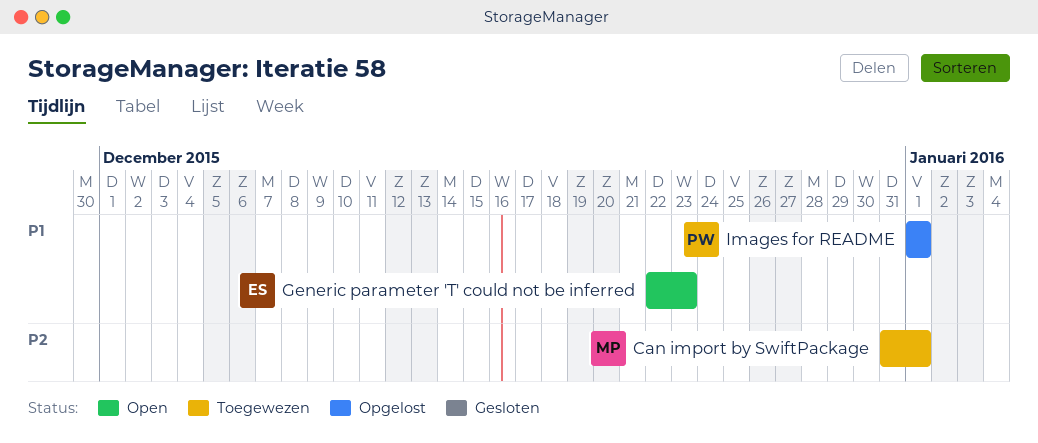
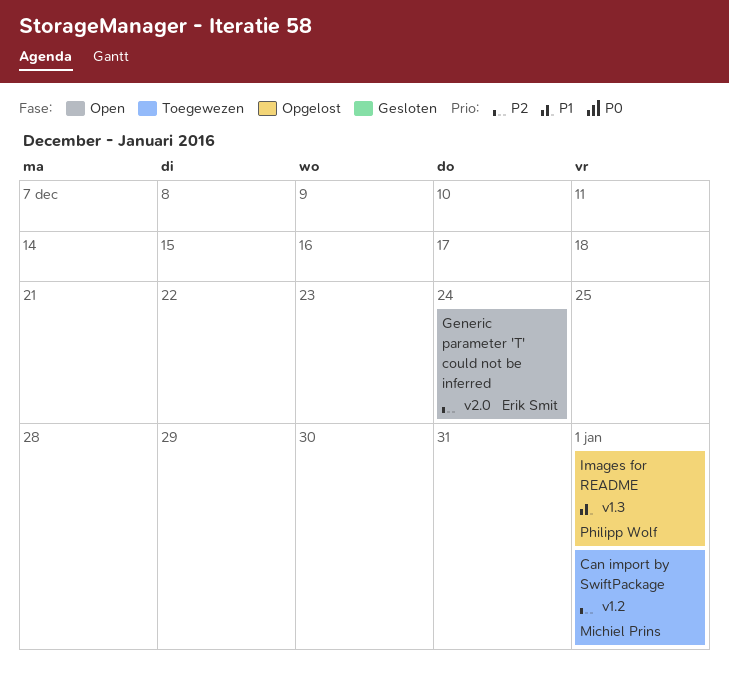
Generic parameter 'T' could not be inferred, priority: P1 -> P2
Generic parameter 'T' could not be inferred, due: Dec 23 -> Dec 24

